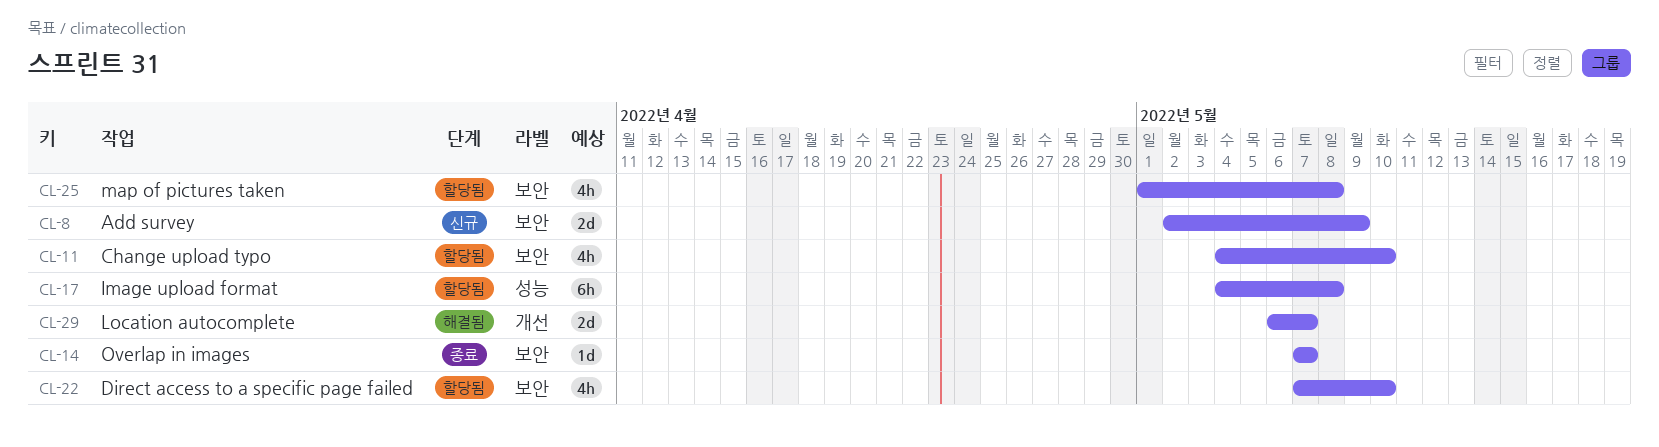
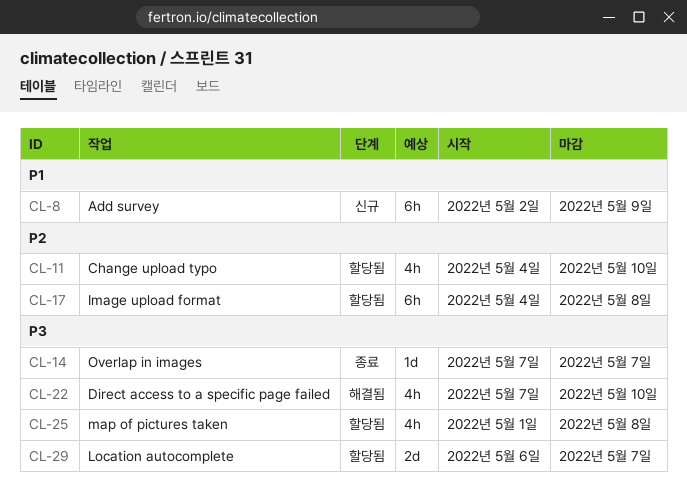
CL-8, estimate: 2d -> 6h
CL-22, status: 할당됨 -> 해결됨
CL-29, status: 해결됨 -> 할당됨

